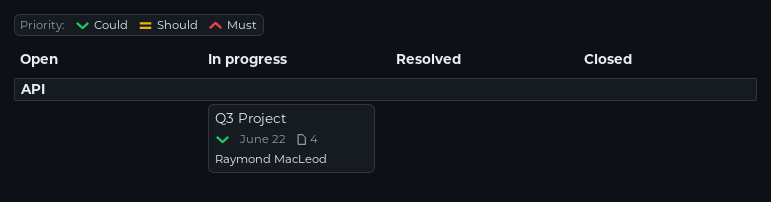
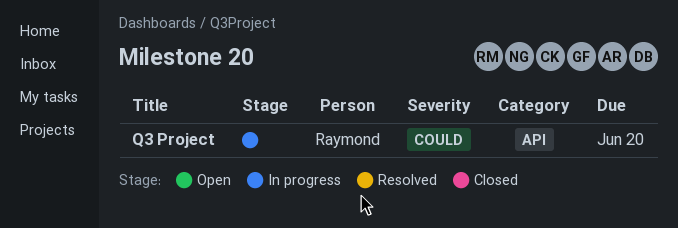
Q3 Project, due: Jun 22 -> Jun 20

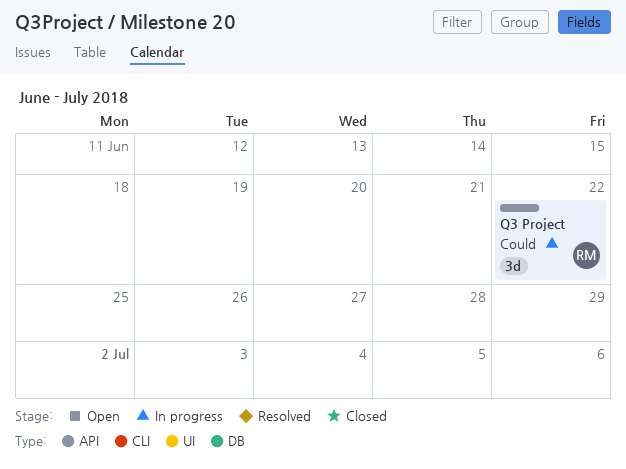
Q3 Project, due: Jun 20 -> Jun 22

